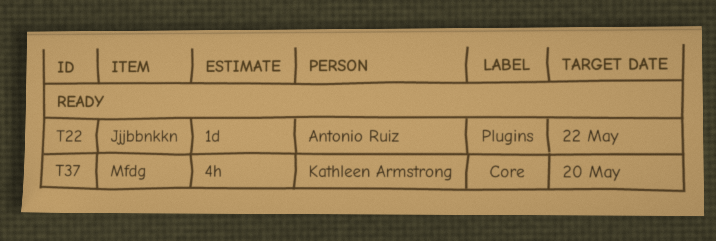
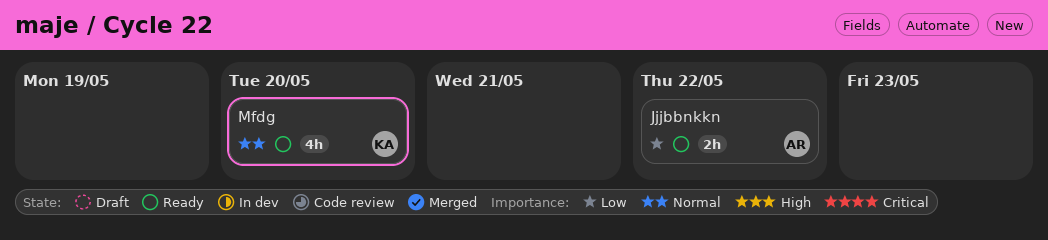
Jjjbbnkkn, estimate: 1d -> 2h

